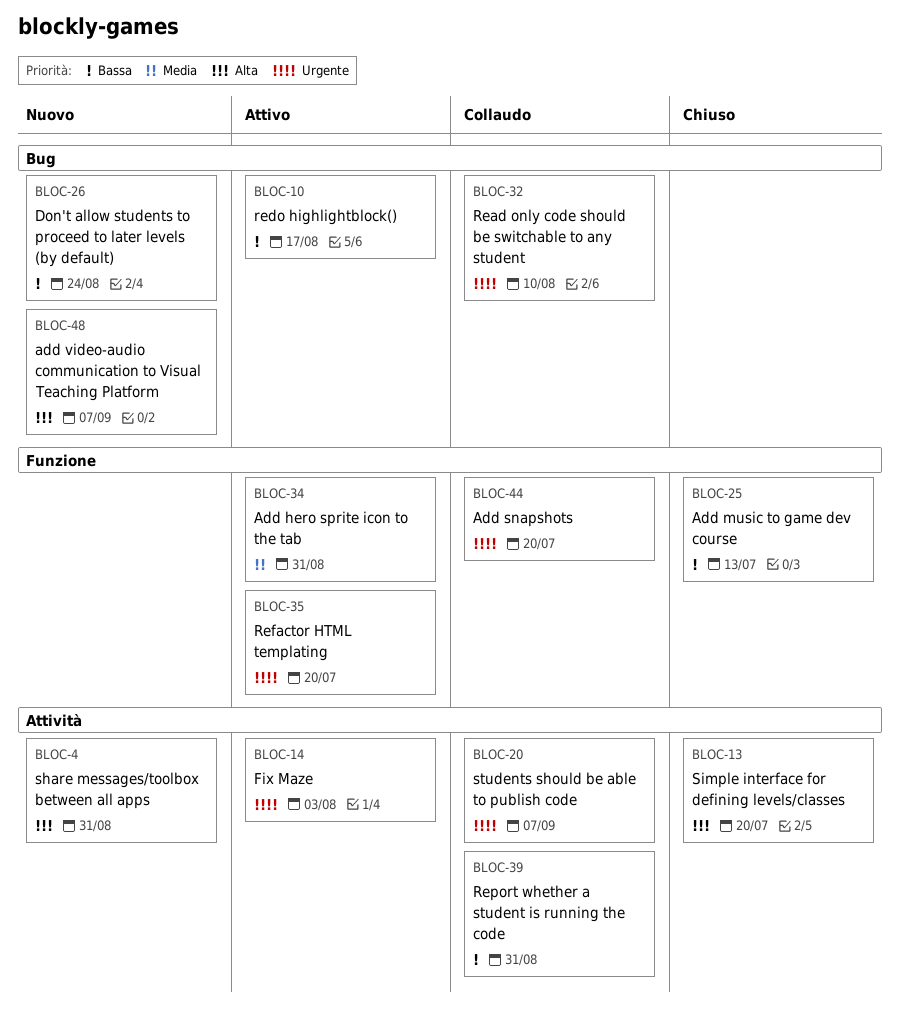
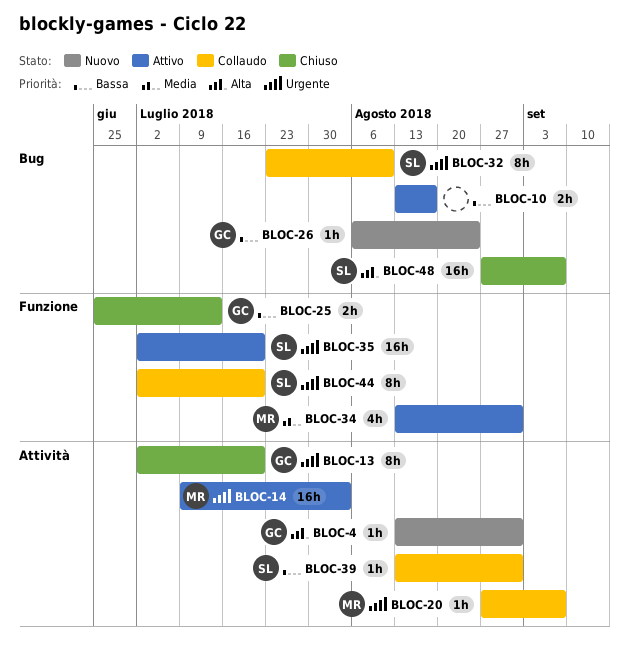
BLOC-13, priority: Alta -> Urgente
BLOC-48, status: Nuovo -> Chiuso

